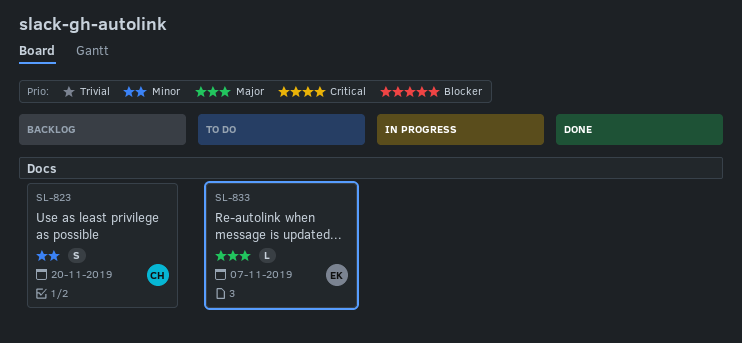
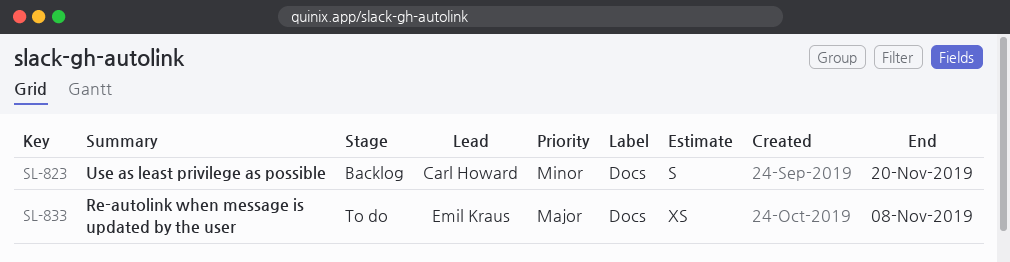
SL-833, estimate: L -> XS
SL-833, due: Nov 7 -> Nov 8

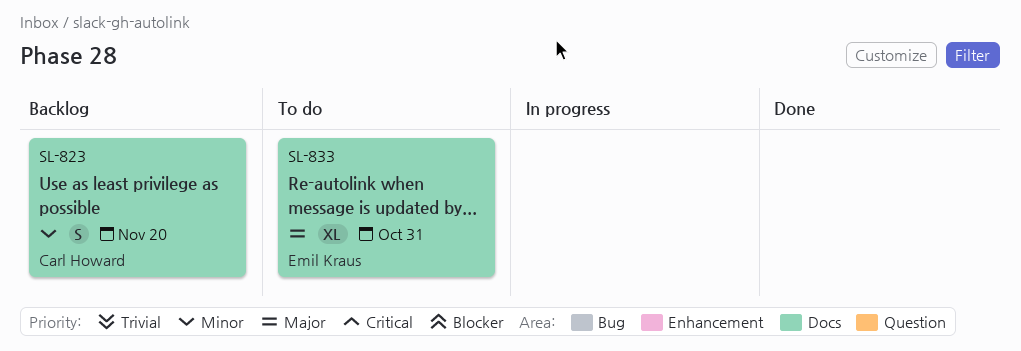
SL-833, estimate: XS -> XL
SL-833, due: Nov 8 -> Oct 31

